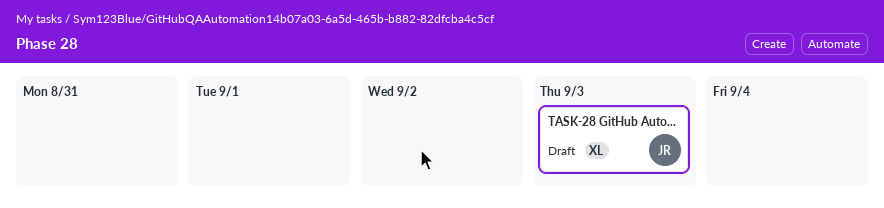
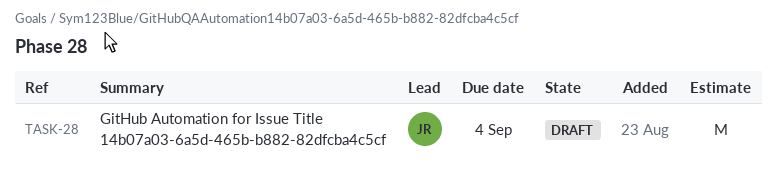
TASK-28, estimate: XL -> M
TASK-28, due: Sep 3 -> Sep 4

